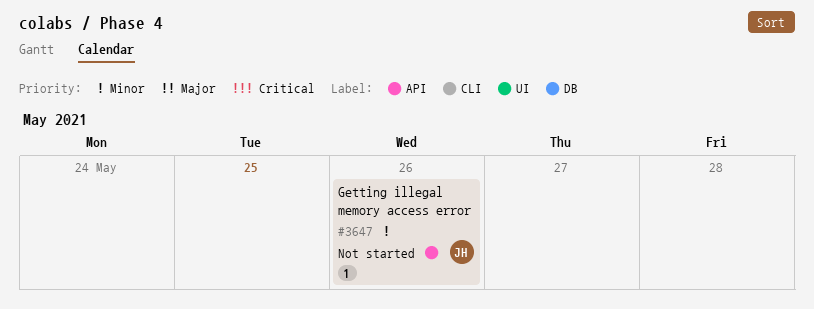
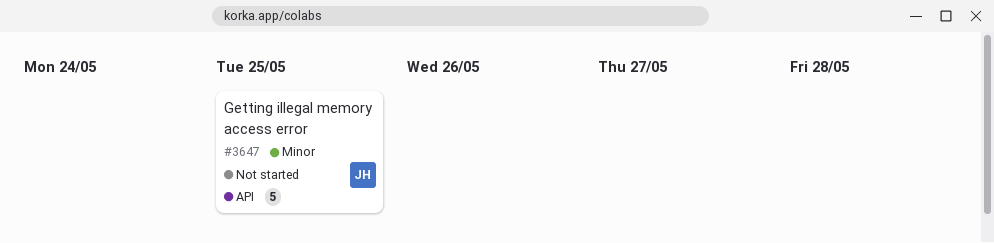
#3647, estimate: 1 -> 5
#3647, due: May 26 -> May 25

